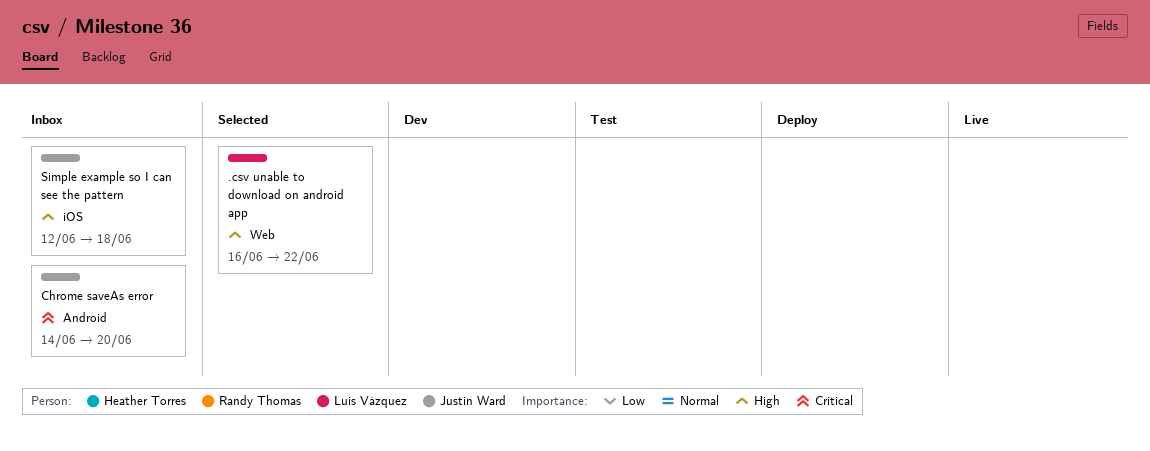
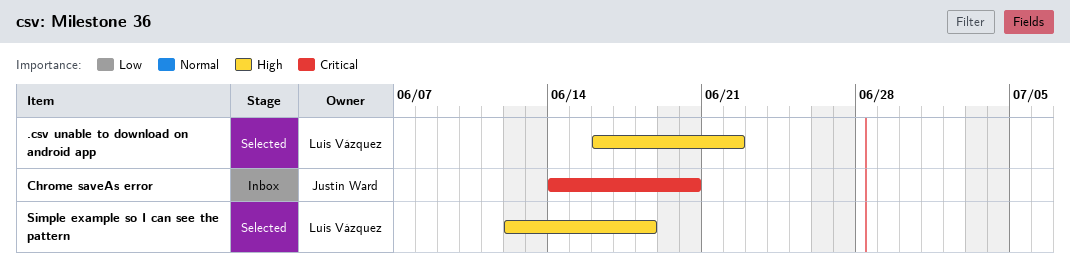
Simple example so I can see the pattern, status: Inbox -> Selected
Simple example so I can see the pattern, owner: Justin Ward -> Luis Vázquez

